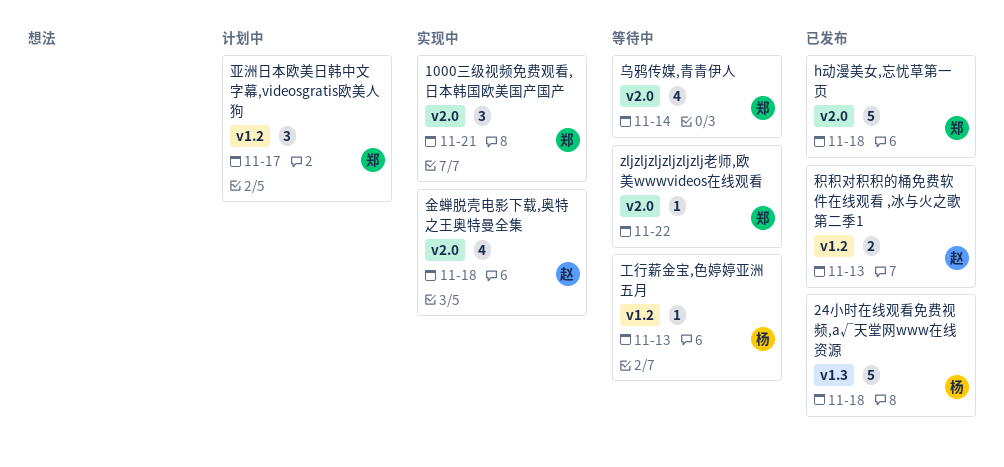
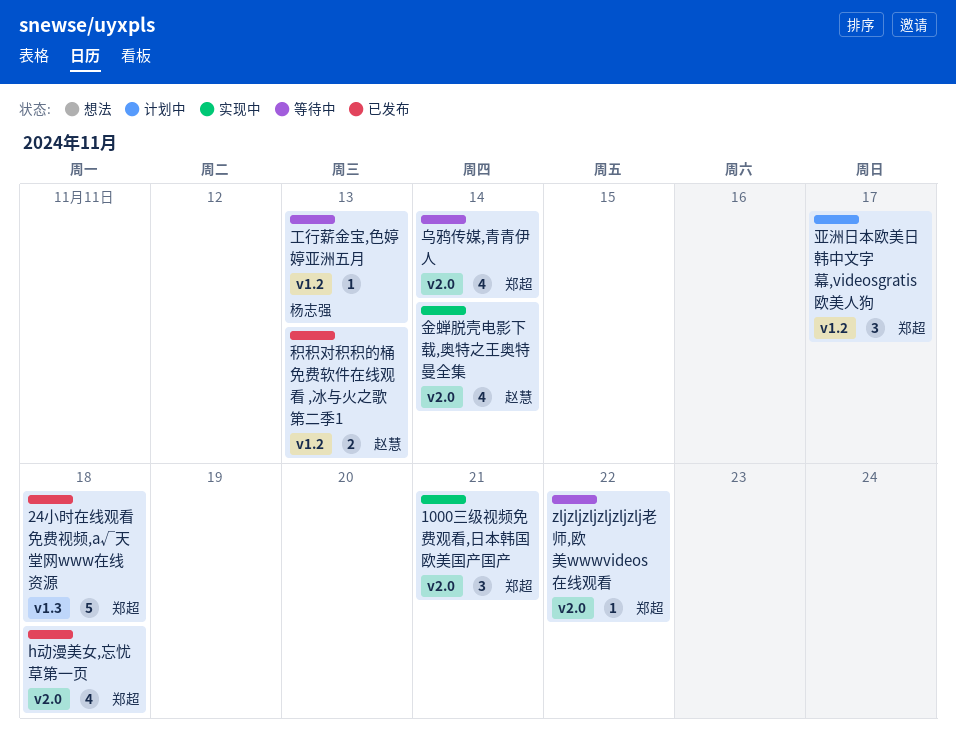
24小时在线观看免费视频,а√天堂网www在线资源, owner: 杨志强 -> 郑超
h动漫美女,忘忧草第一页, estimate: 5 -> 4
金蝉脱壳电影下载,奥特之王奥特曼全集, due: Nov 18 -> Nov 14

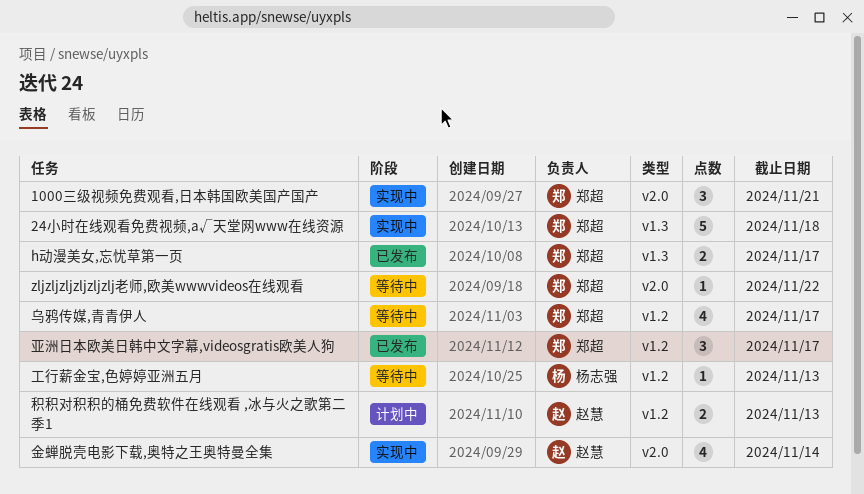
24小时在线观看免费视频,а√天堂网www在线资源, status: 已发布 -> 实现中
h动漫美女,忘忧草第一页, label: v2.0 -> v1.3
h动漫美女,忘忧草第一页, estimate: 4 -> 2
h动漫美女,忘忧草第一页, due: Nov 18 -> Nov 17
乌鸦传媒,青青伊人, label: v2.0 -> v1.2
乌鸦传媒,青青伊人, due: Nov 14 -> Nov 17
亚洲日本欧美日韩中文字幕,videosgratis欧美人狗, status: 计划中 -> 已发布
积积对积积的桶免费软件在线观看 ,冰与火之歌第二季1, status: 已发布 -> 计划中

